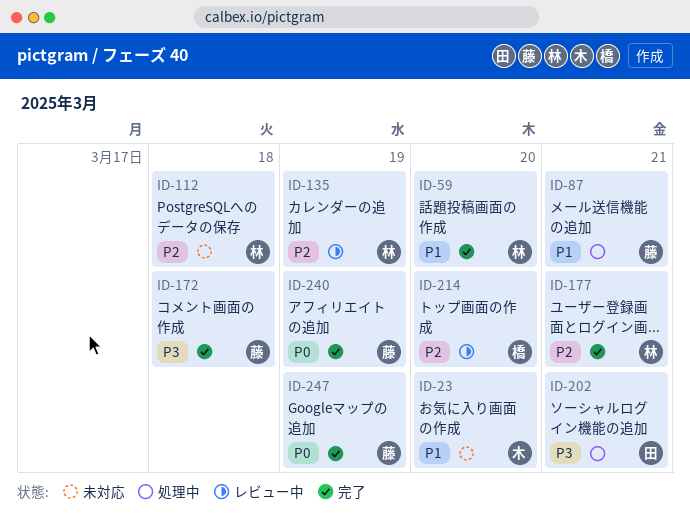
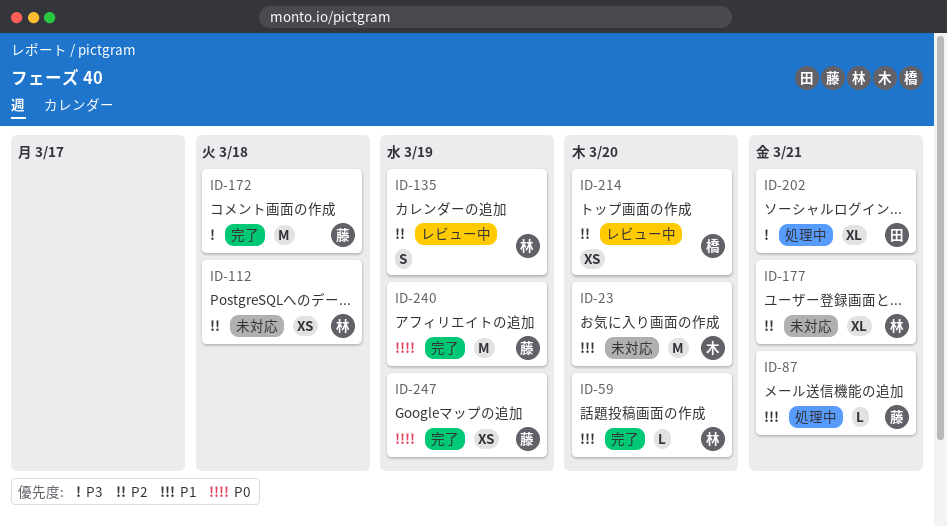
ID-177, status: 完了 -> 未対応

